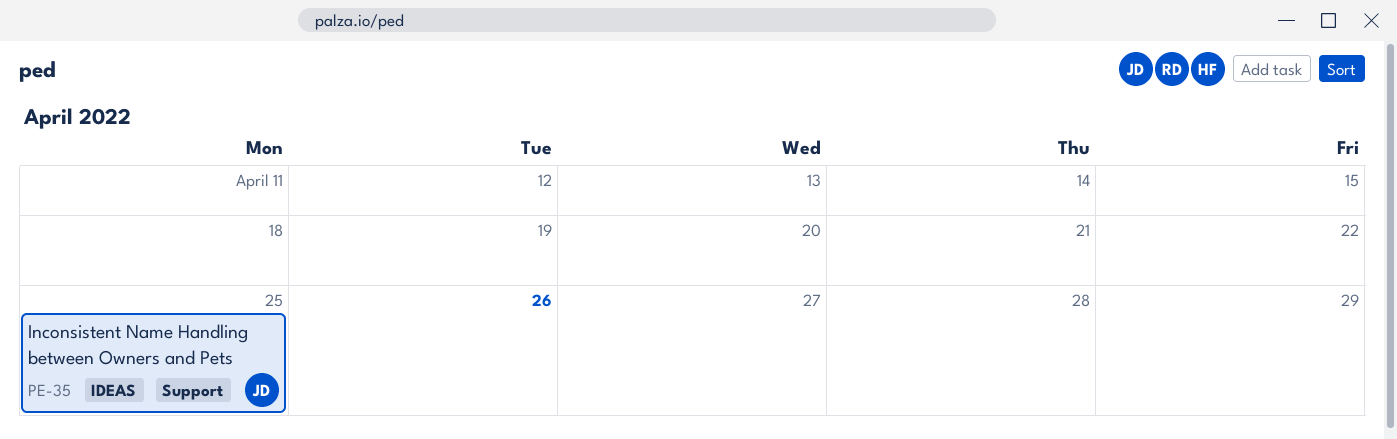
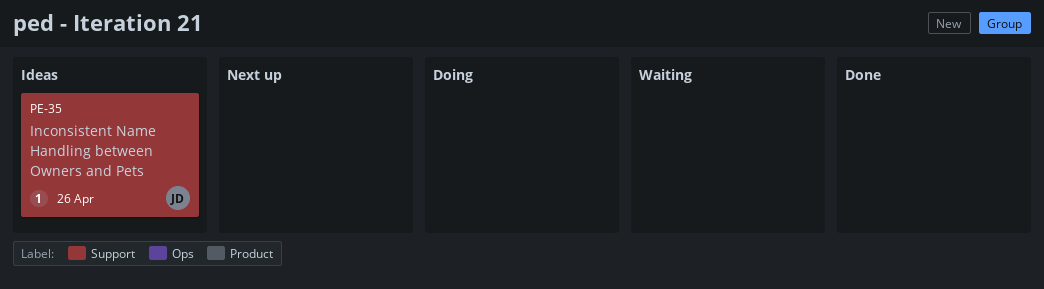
PE-35, due: Apr 25 -> Apr 26

